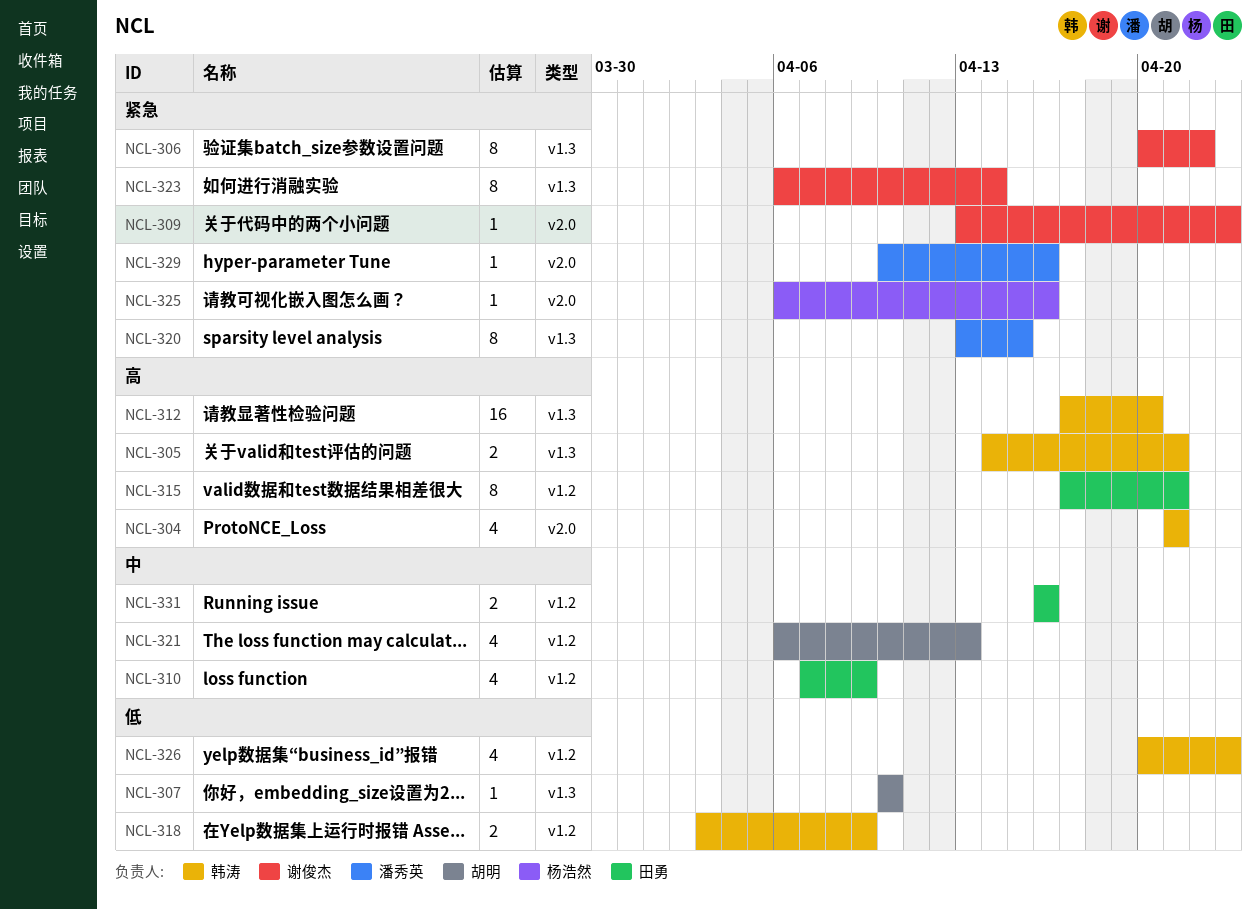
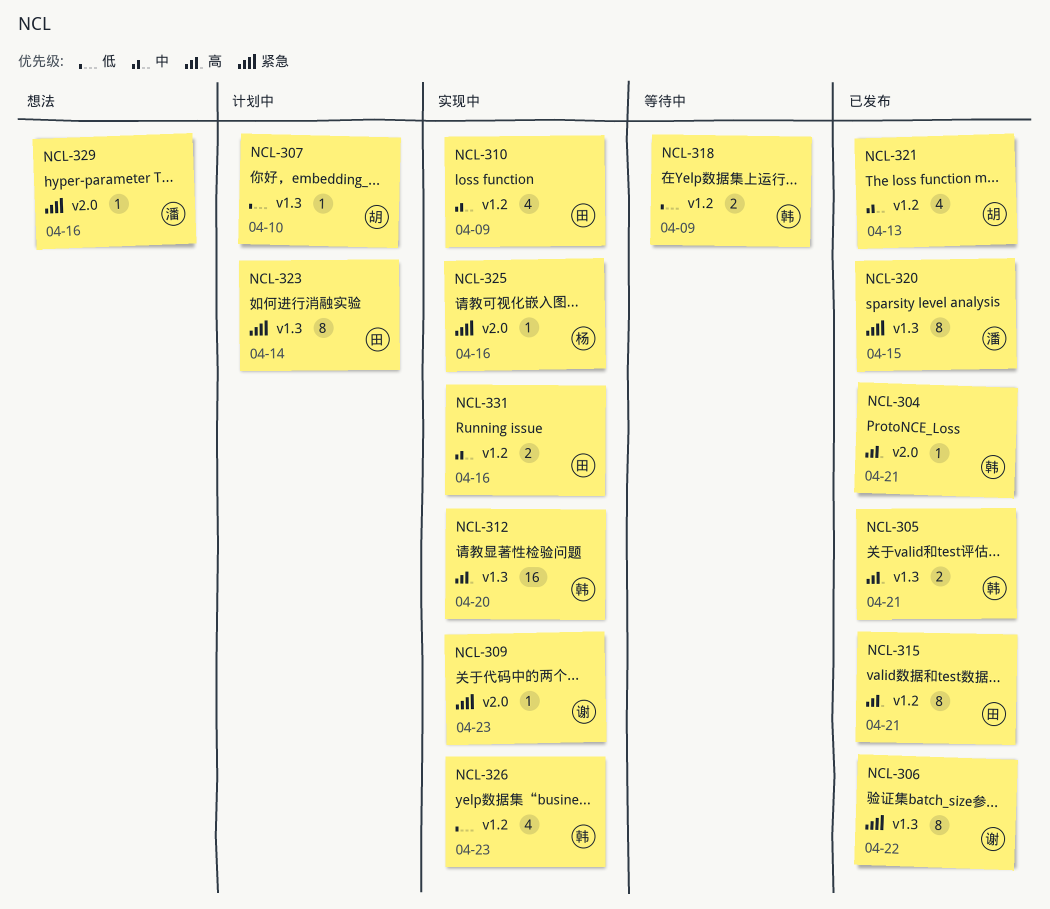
NCL-304, estimate: 4 -> 1
NCL-323, owner: 谢俊杰 -> 田勇

